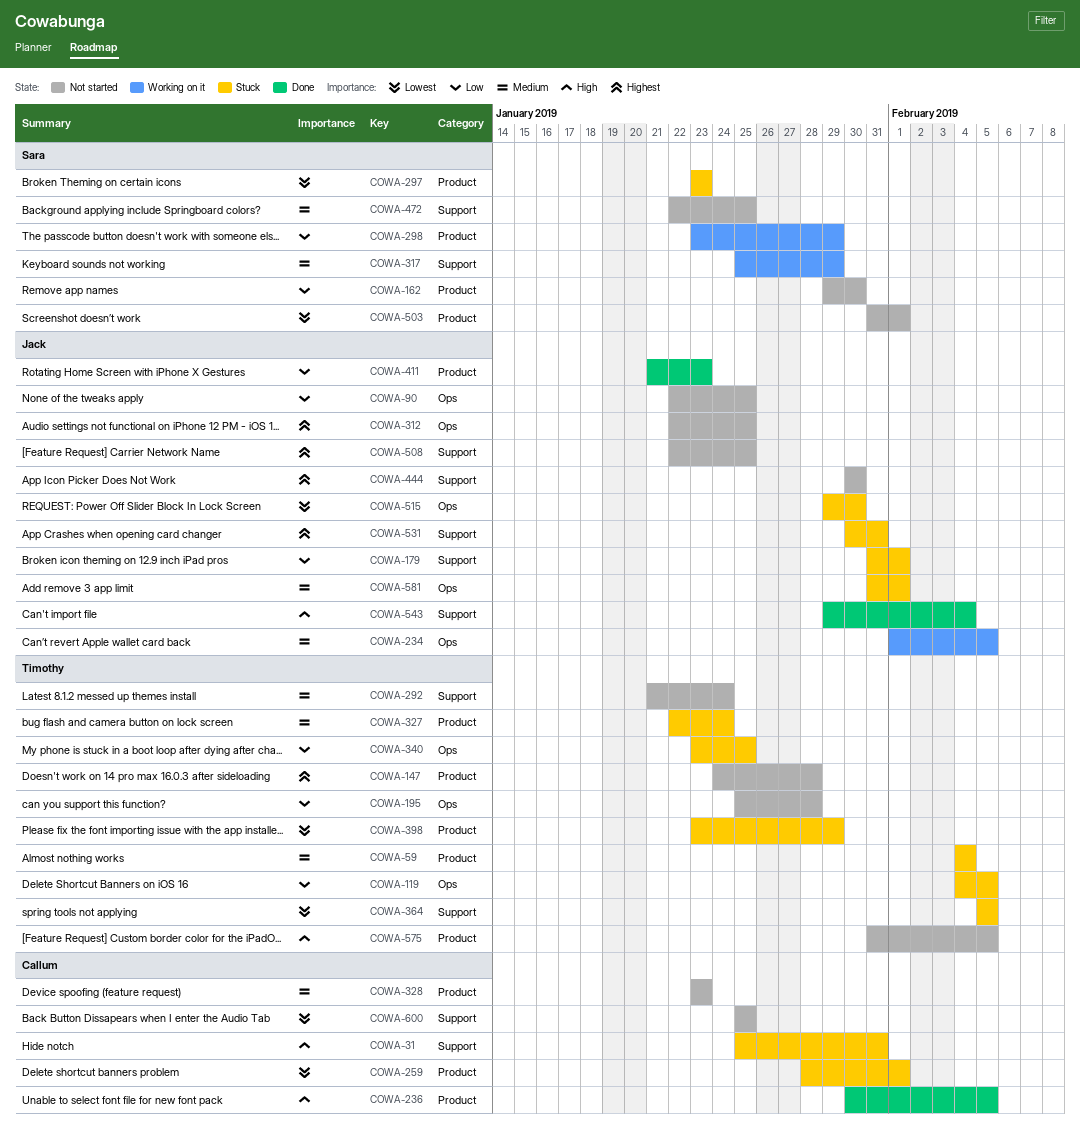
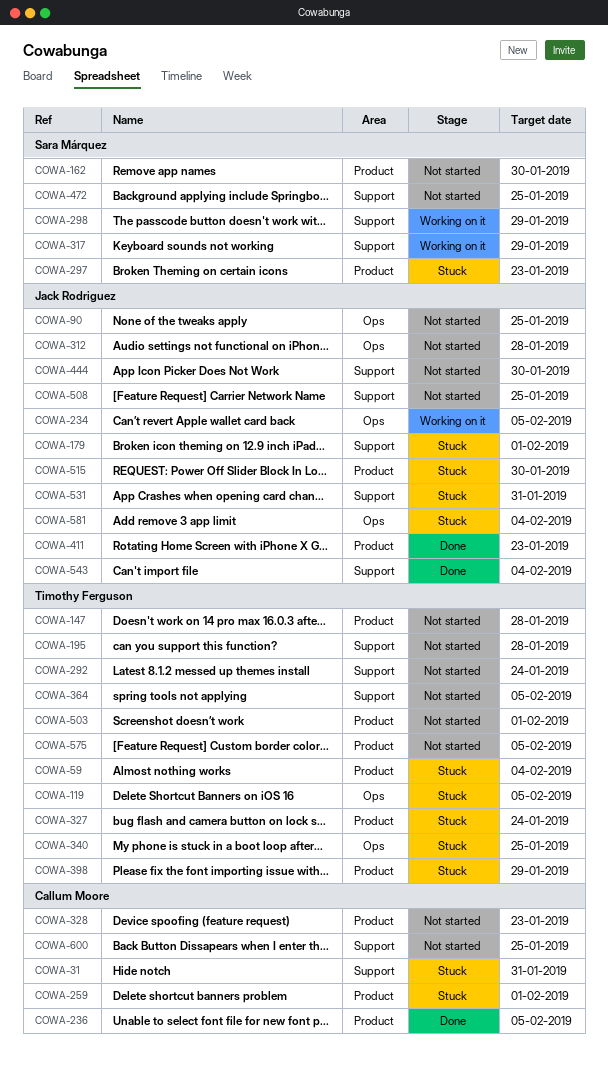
COWA-195, label: Ops -> Support
COWA-298, label: Product -> Support
COWA-312, due: Jan 25 -> Jan 28
COWA-364, status: Stuck -> Not started
COWA-503, owner: Sara Márquez -> Timothy Ferguson
COWA-515, label: Ops -> Product
COWA-581, due: Feb 1 -> Feb 4

